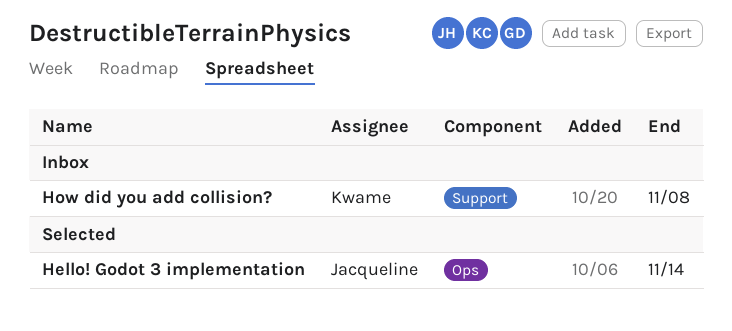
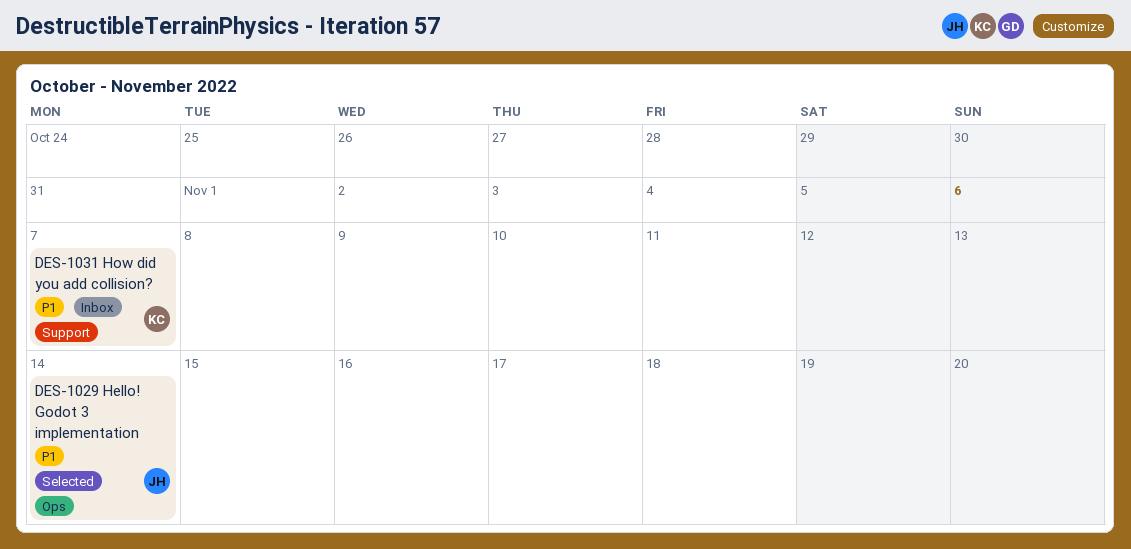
How did you add collision?, due: Nov 8 -> Nov 7

